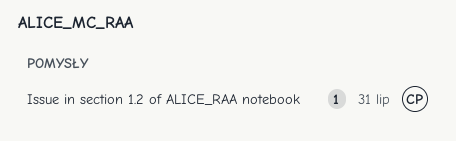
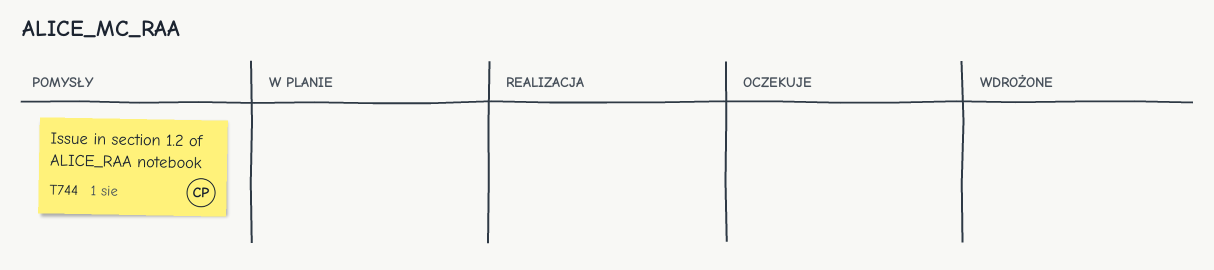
Issue in section 1.2 of ALICE_RAA notebook, due: Jul 31 -> Aug 1

